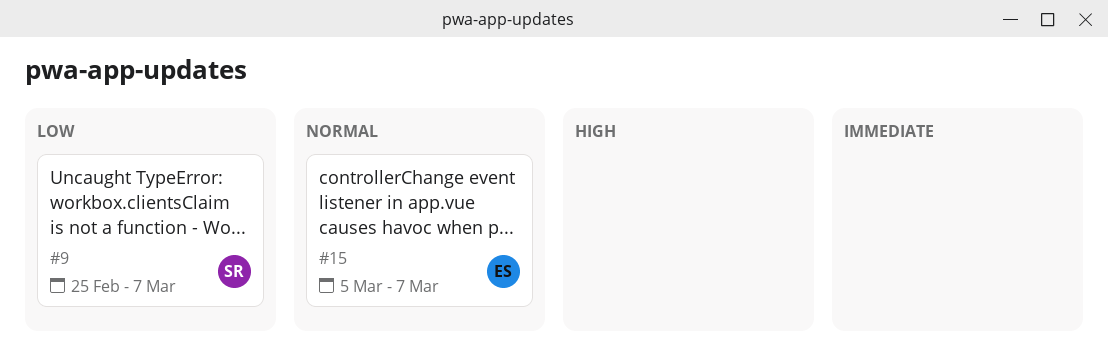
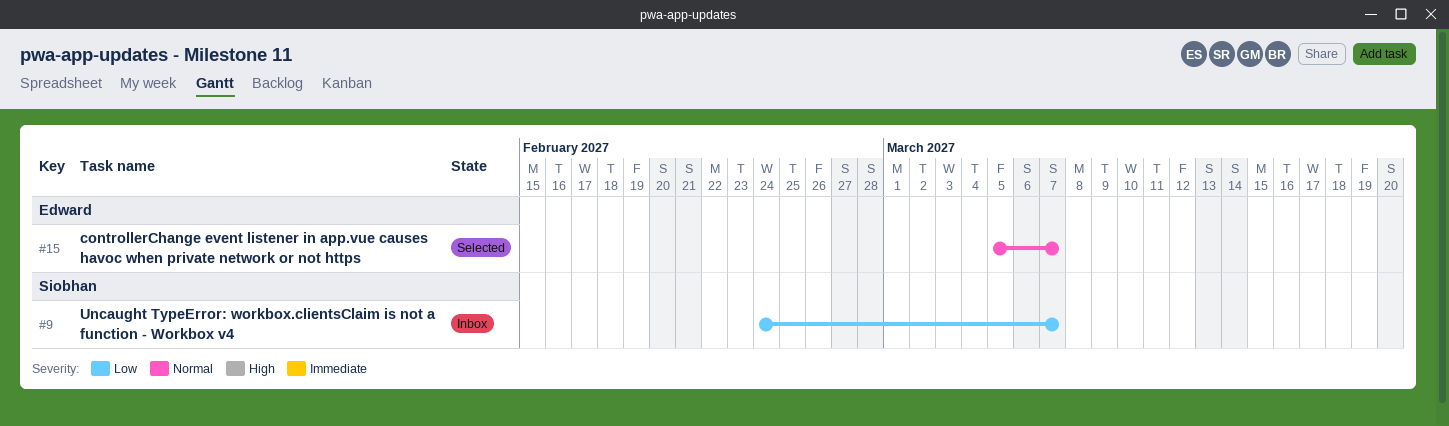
#9, start: Feb 25 -> Feb 24

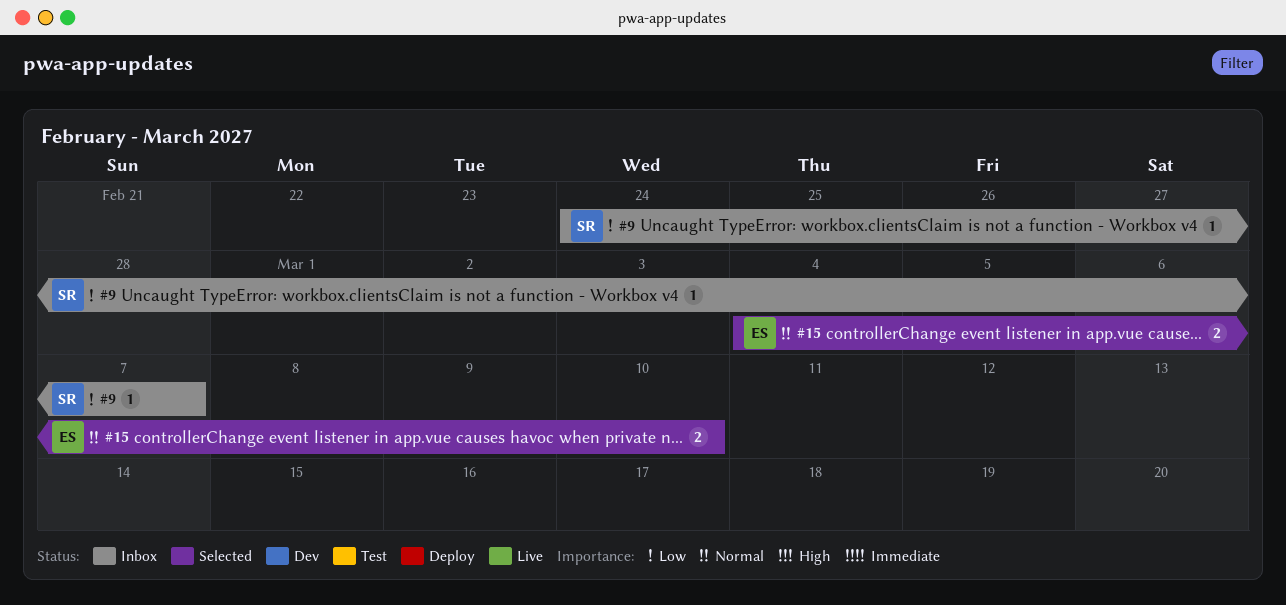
#15, start: Mar 5 -> Mar 4
#15, due: Mar 7 -> Mar 10

